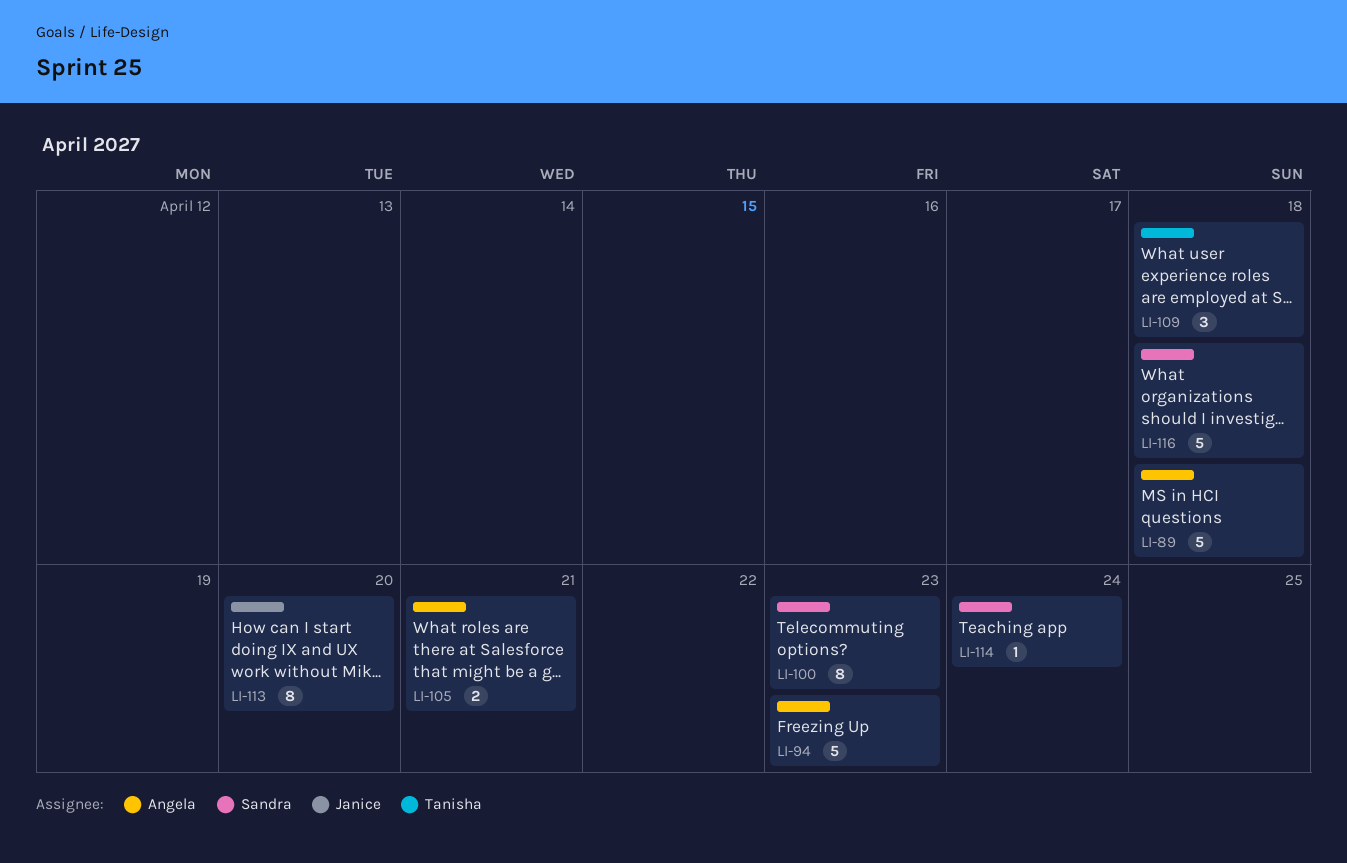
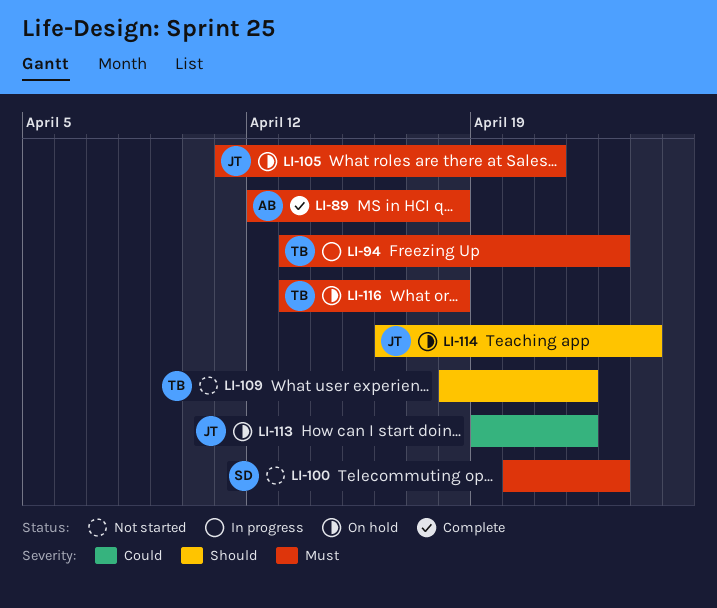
LI-94, owner: Angela -> Tanisha
LI-105, owner: Angela -> Janice
LI-109, due: Apr 18 -> Apr 22
LI-113, due: Apr 20 -> Apr 22
LI-114, owner: Sandra -> Janice
LI-116, owner: Sandra -> Tanisha

